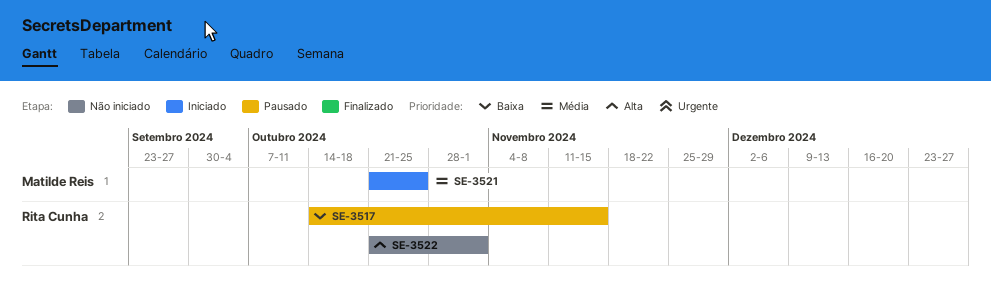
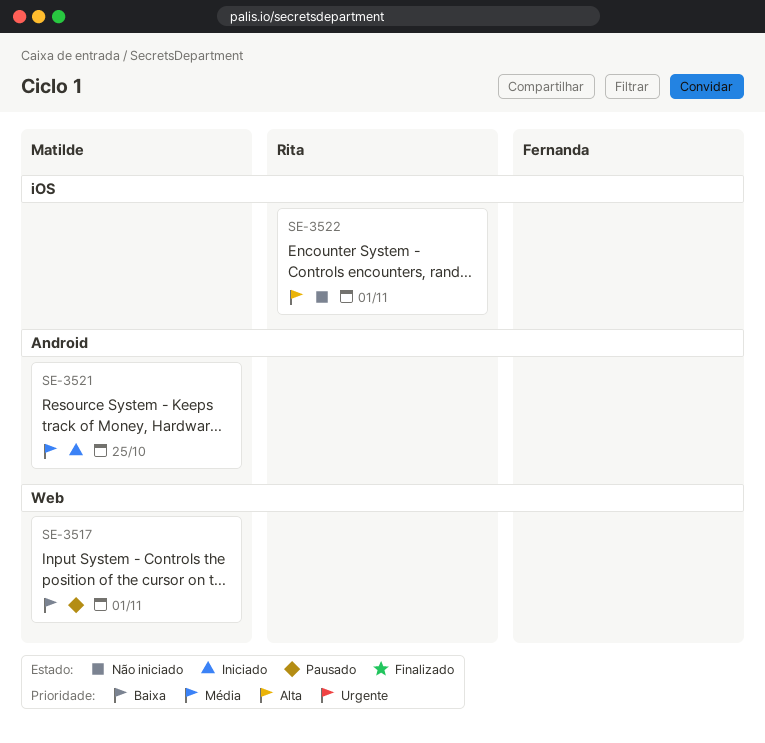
SE-3517, owner: Rita Cunha -> Matilde Reis
SE-3517, due: Nov 15 -> Nov 1

